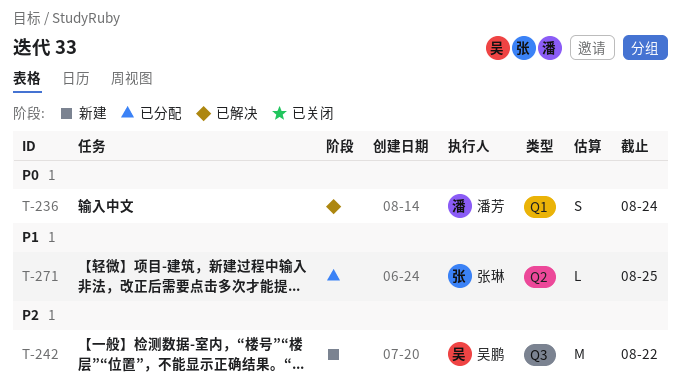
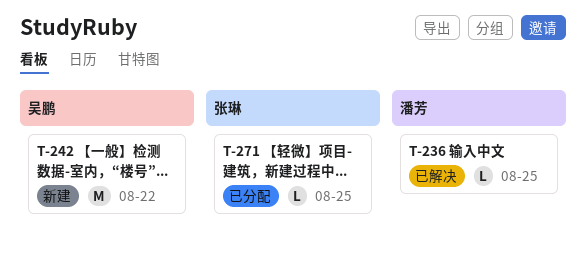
T-236, estimate: S -> L
T-236, due: Aug 24 -> Aug 25

